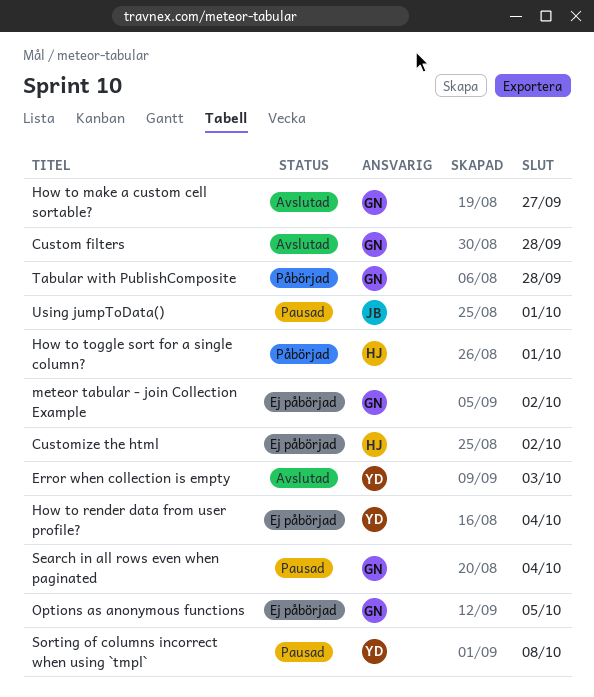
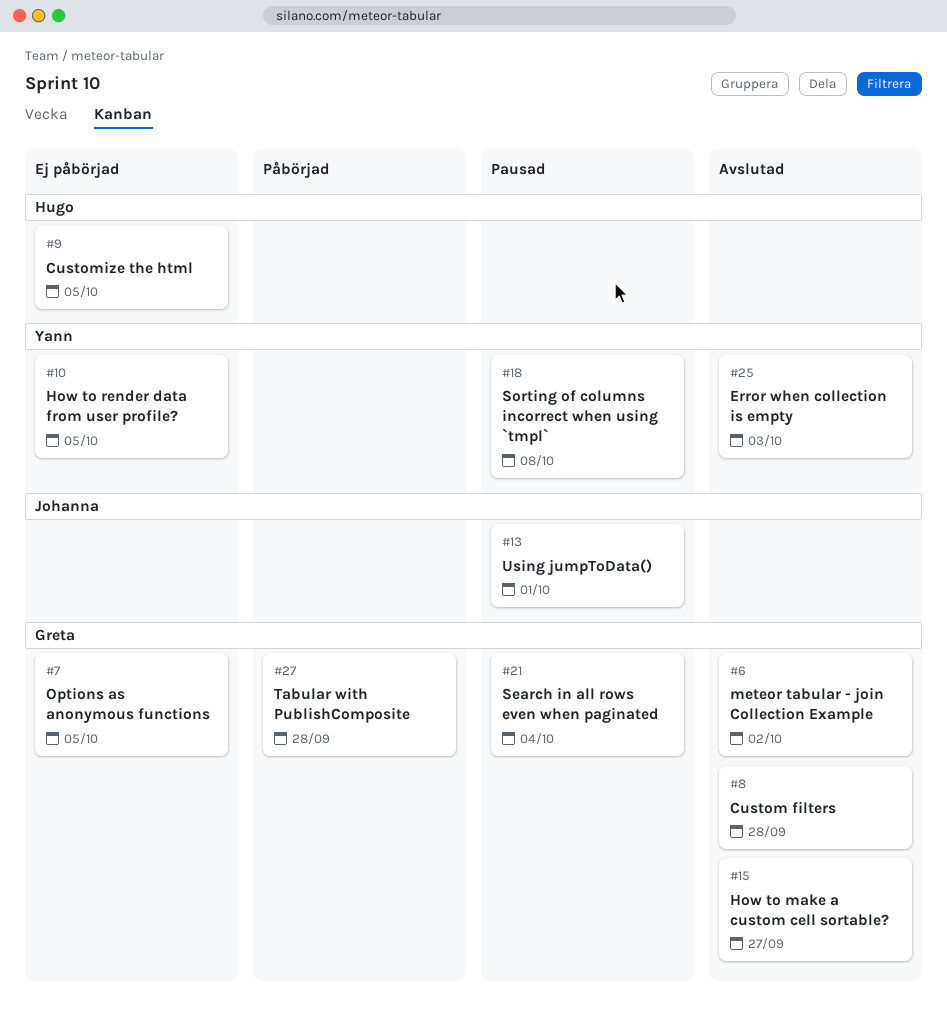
Customize the html, due: Oct 2 -> Oct 5
How to render data from user profile?, due: Oct 4 -> Oct 5
How to toggle sort for a single column?: present -> none
meteor tabular - join Collection Example, status: Ej påbörjad -> Avslutad

